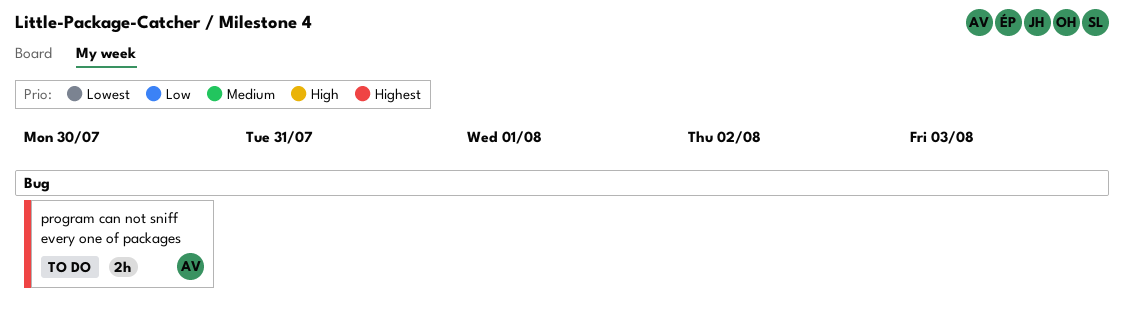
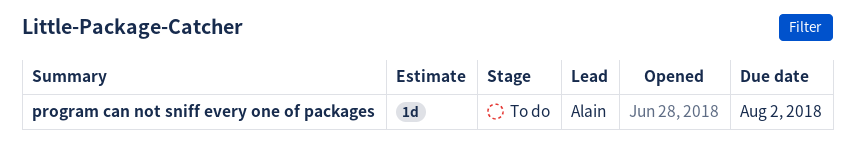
program can not sniff every one of packages, estimate: 2h -> 1d
program can not sniff every one of packages, due: Jul 30 -> Aug 2

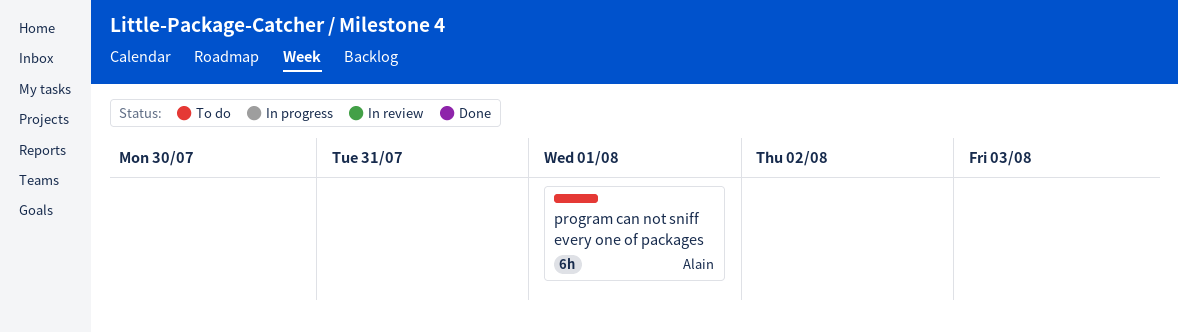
program can not sniff every one of packages, estimate: 1d -> 6h
program can not sniff every one of packages, due: Aug 2 -> Aug 1

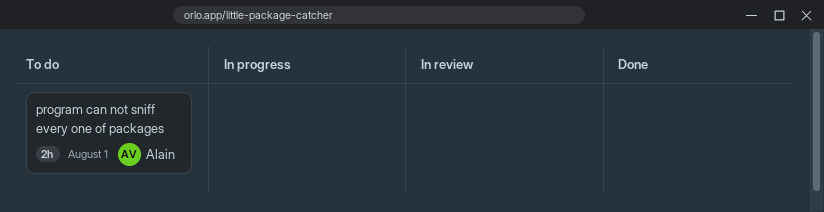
program can not sniff every one of packages, estimate: 6h -> 2h

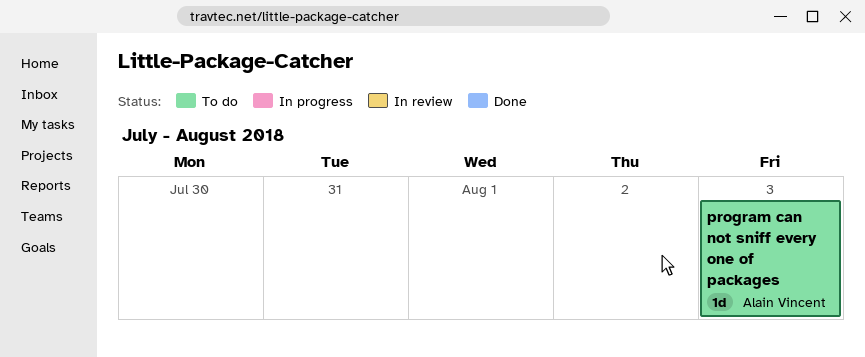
program can not sniff every one of packages, estimate: 2h -> 1d
program can not sniff every one of packages, due: Aug 1 -> Aug 3

